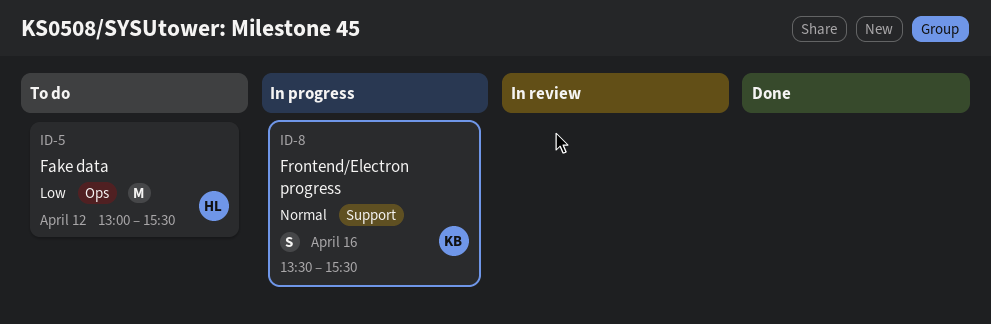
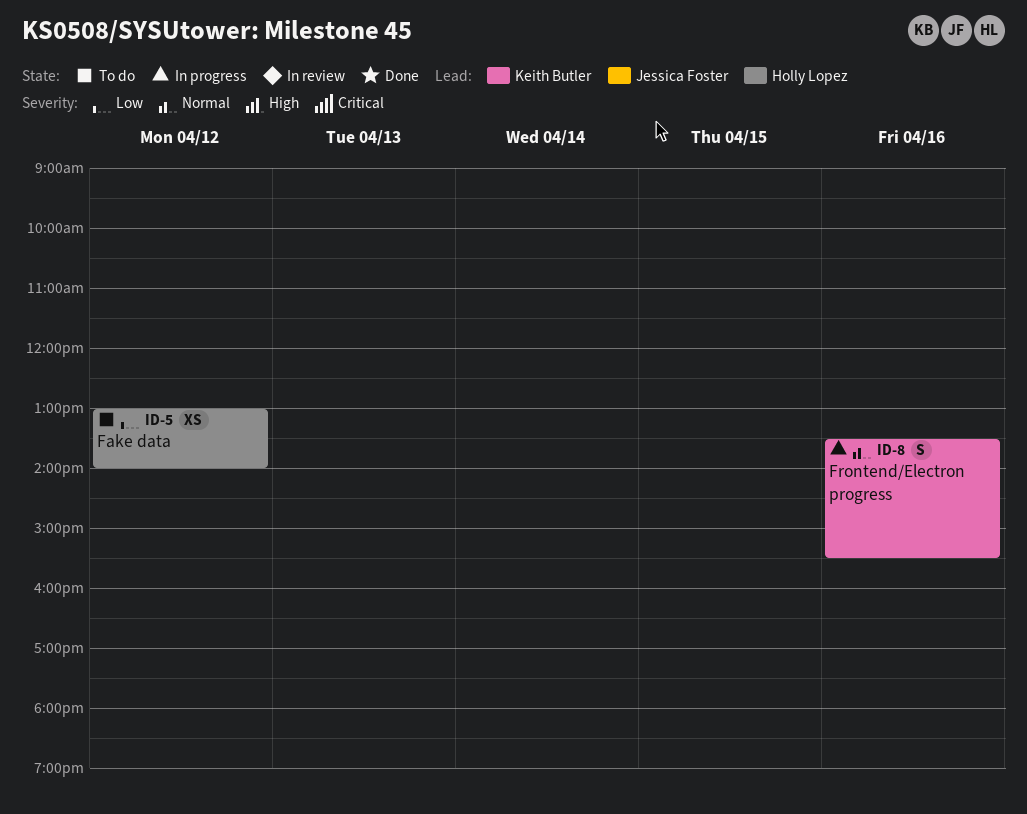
ID-5, estimate: M -> XS
ID-5, ends: 15:30 -> 14:00

